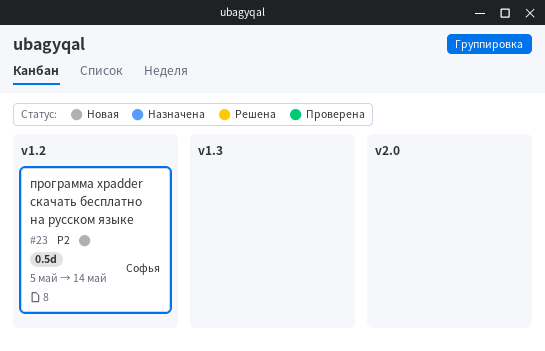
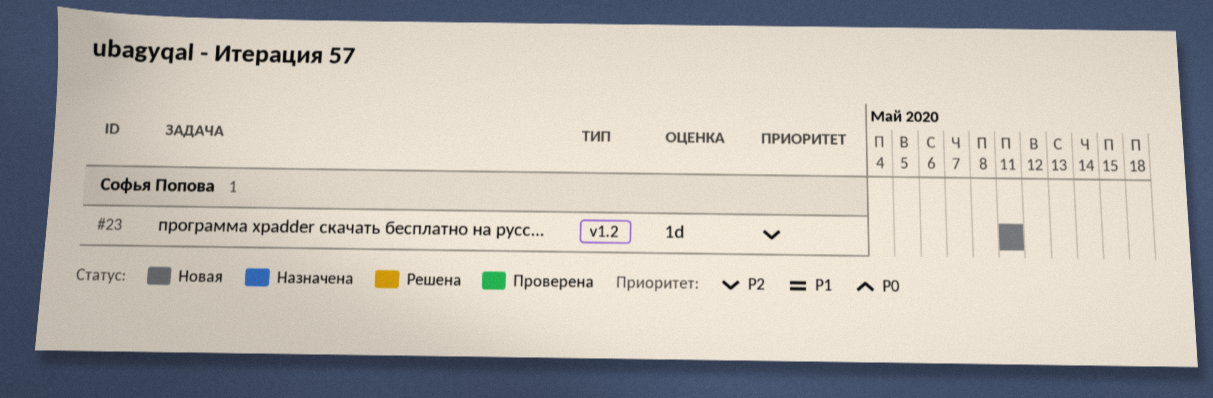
#23, estimate: 0.5d -> 1d
#23, start: May 5 -> May 11
#23, due: May 14 -> May 11

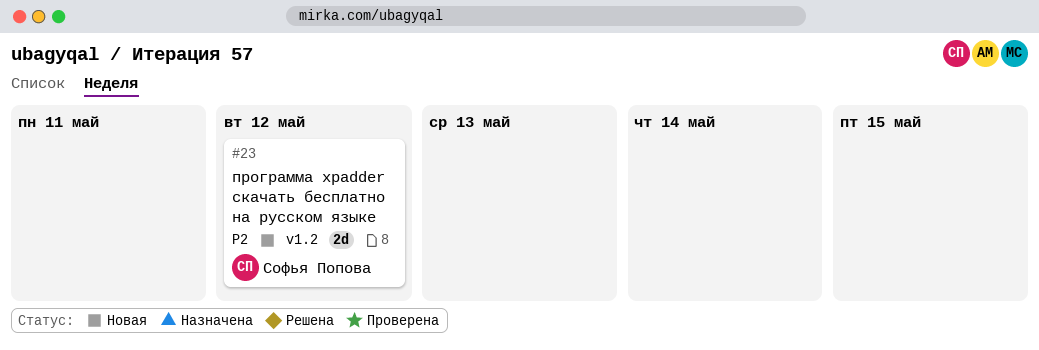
#23, estimate: 1d -> 2d
#23, due: May 11 -> May 12

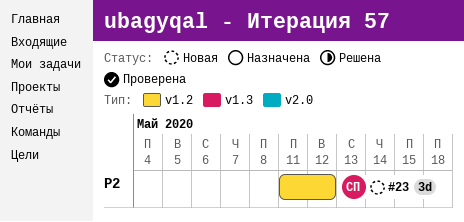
#23, estimate: 2d -> 3d

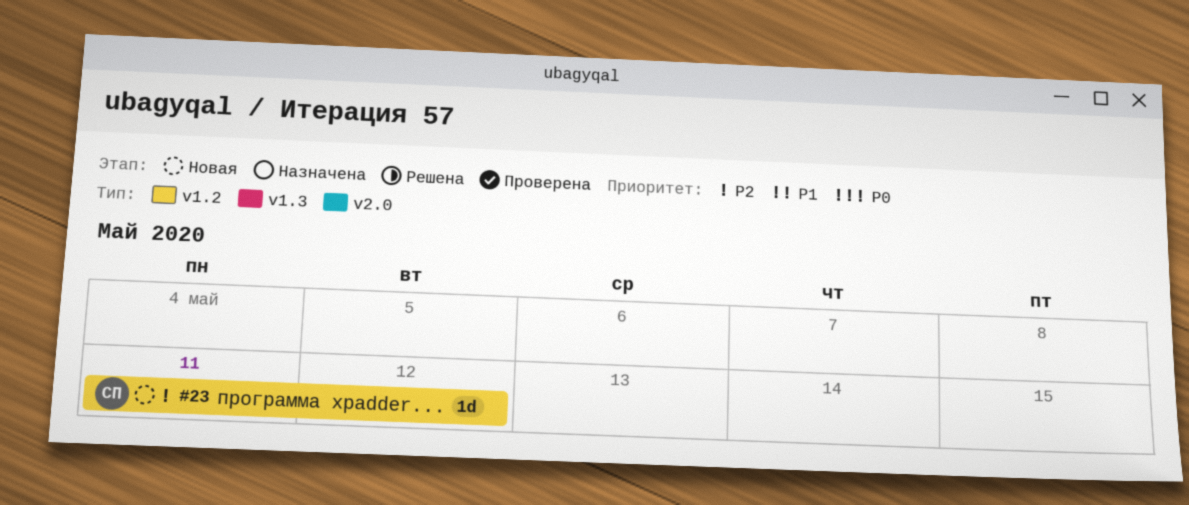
#23, estimate: 3d -> 1d

